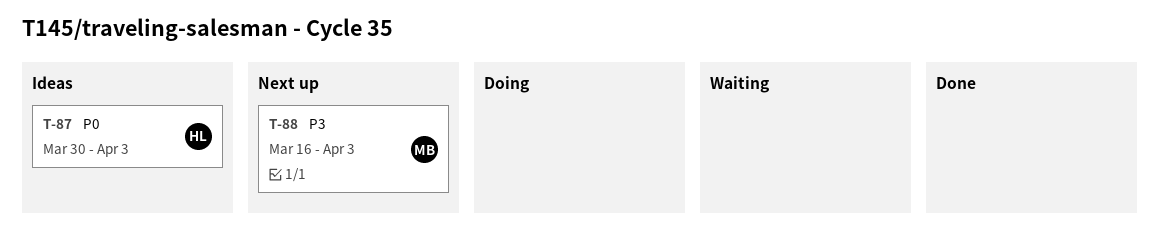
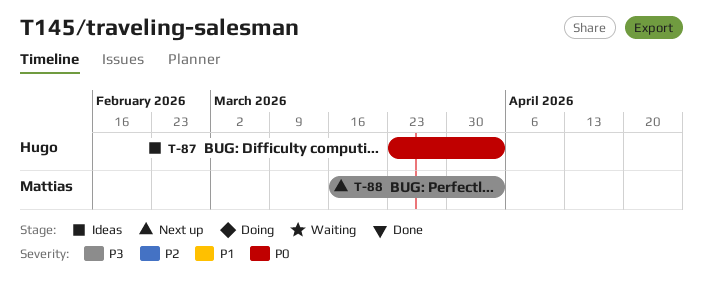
T-87, start: Mar 30 -> Mar 23

